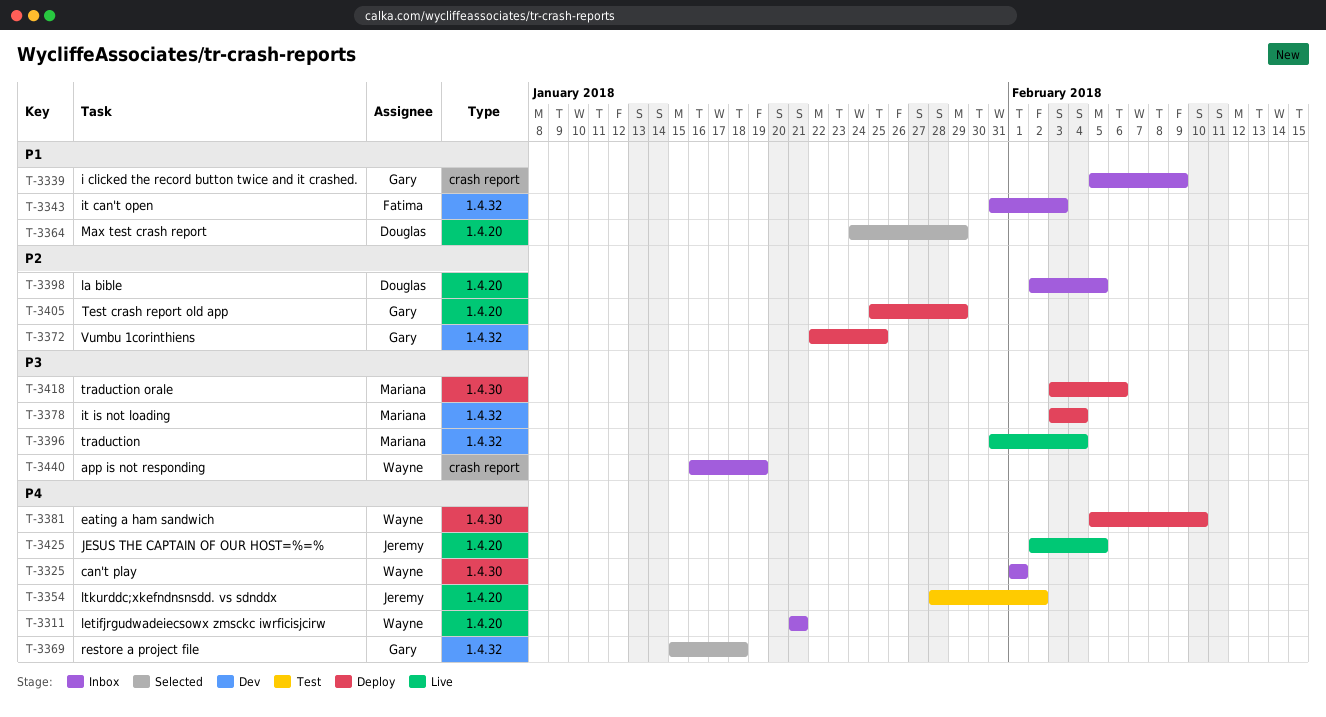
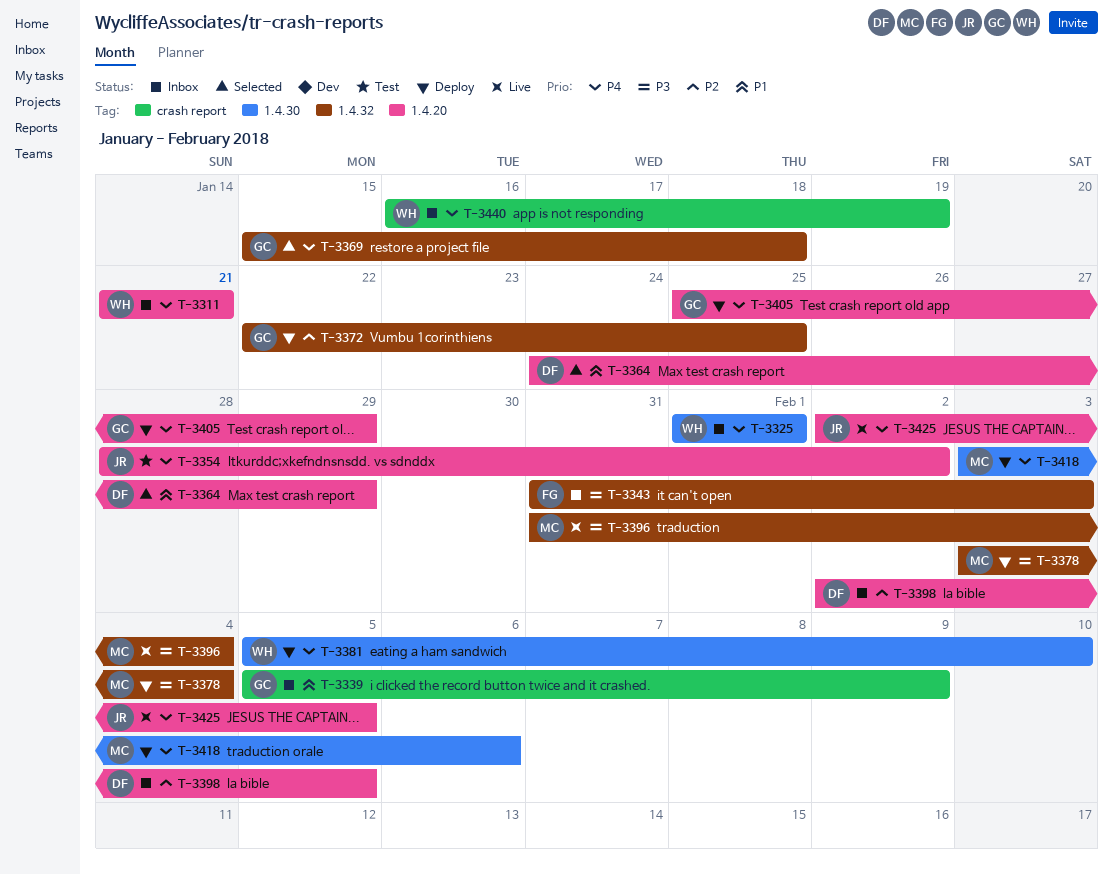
T-3343, priority: P1 -> P3
T-3405, priority: P2 -> P4
T-3418, priority: P3 -> P4
T-3440, priority: P3 -> P4

